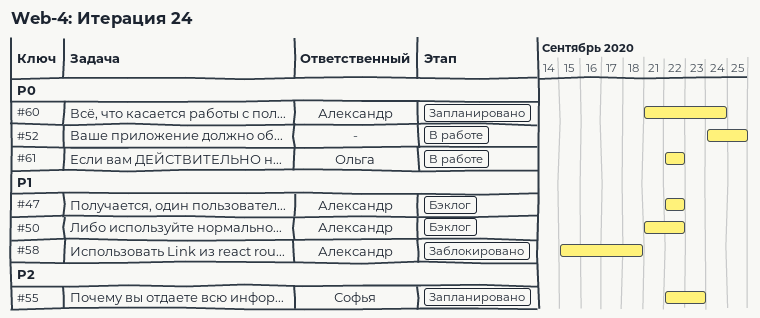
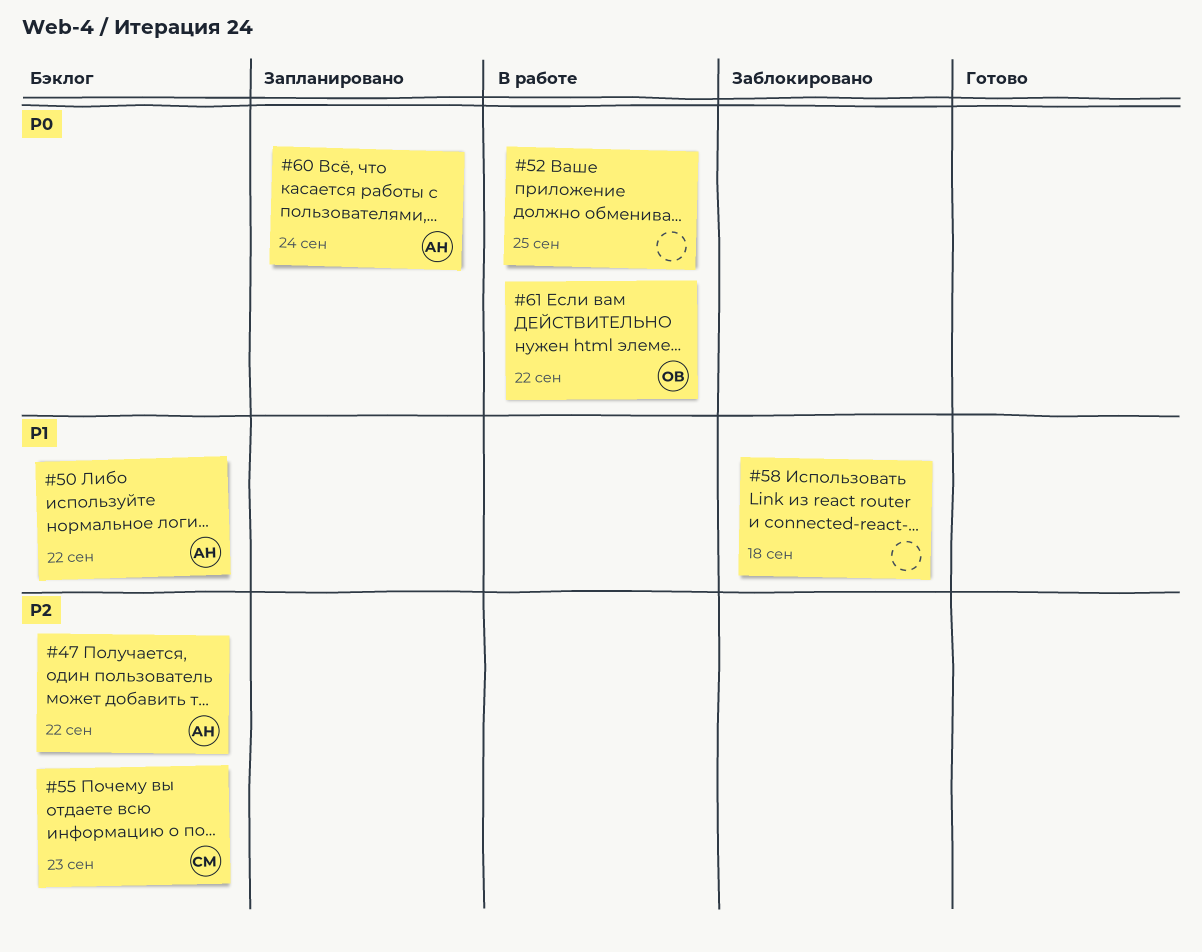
#47, priority: P1 -> P2
#55, status: Запланировано -> Бэклог
#58, owner: Александр -> none

